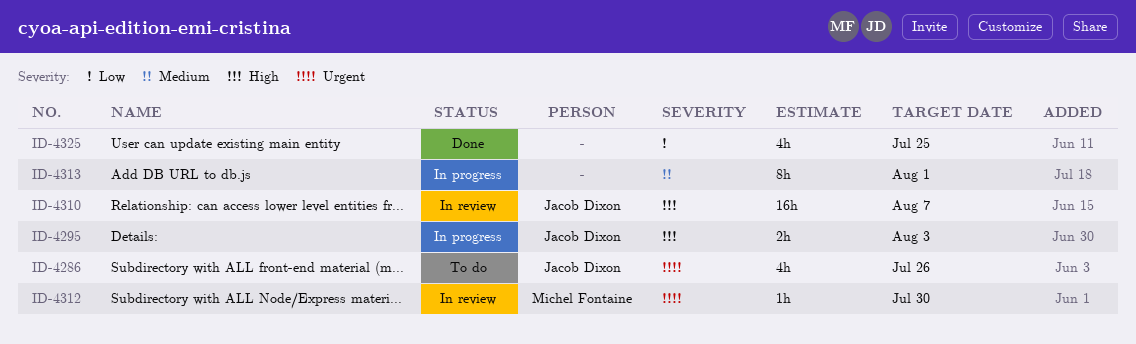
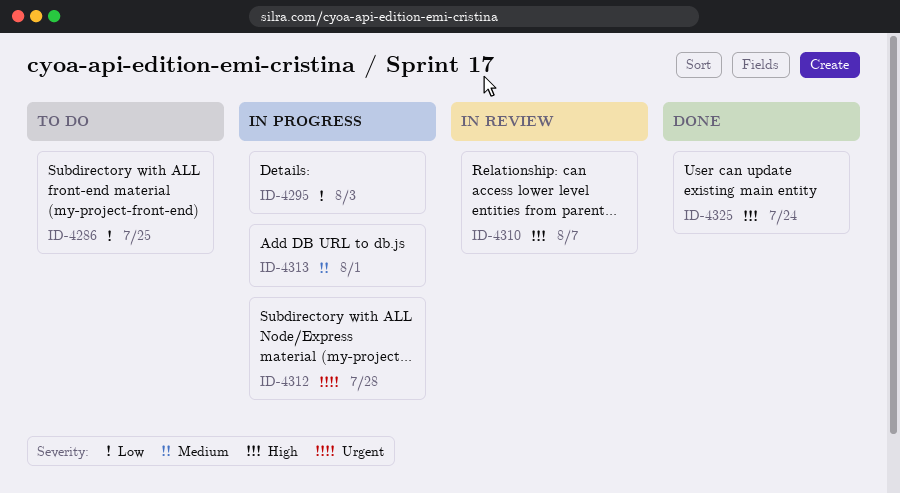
ID-4286, priority: Urgent -> Low
ID-4286, due: Jul 26 -> Jul 25
ID-4295, priority: High -> Low
ID-4312, status: In review -> In progress
ID-4312, due: Jul 30 -> Jul 28
ID-4325, priority: Low -> High
ID-4325, due: Jul 25 -> Jul 24

